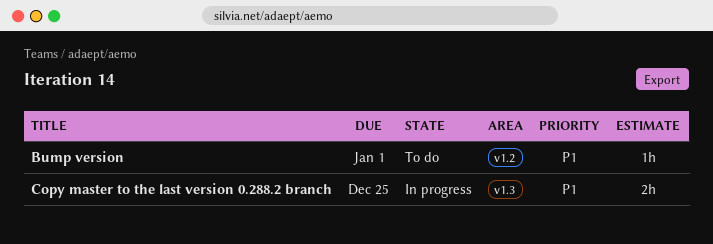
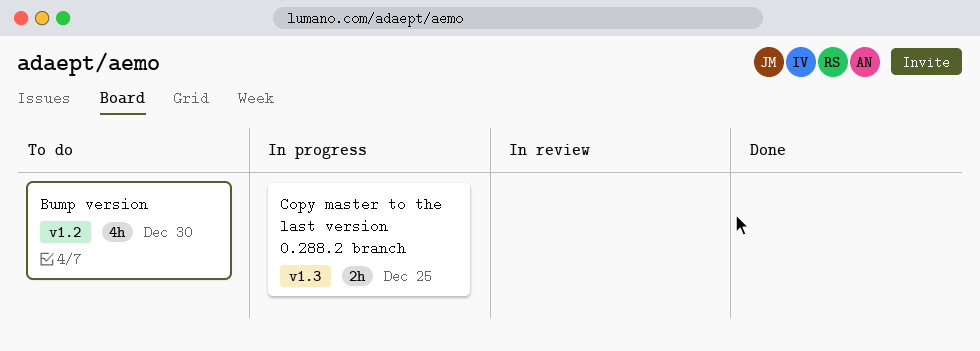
Bump version, estimate: 1h -> 4h
Bump version, due: Jan 1 -> Dec 30

